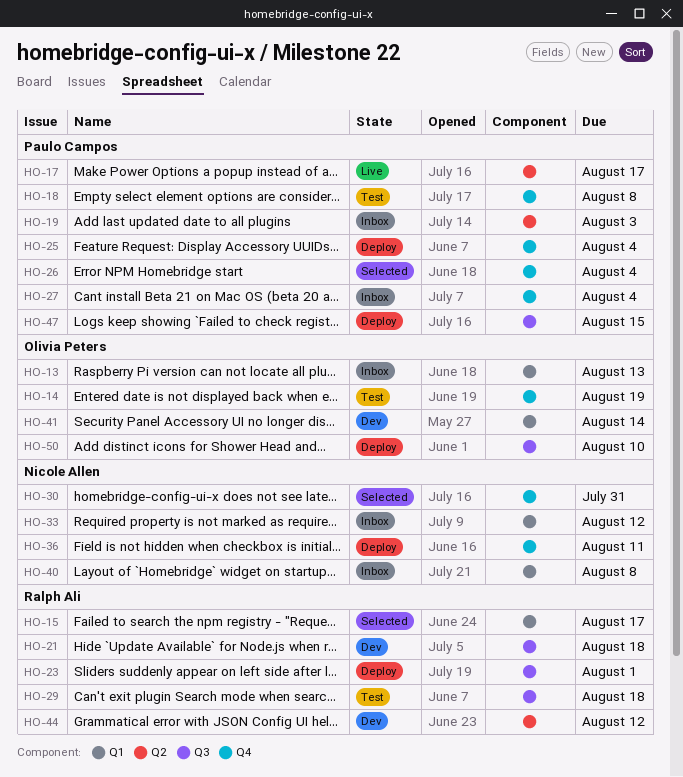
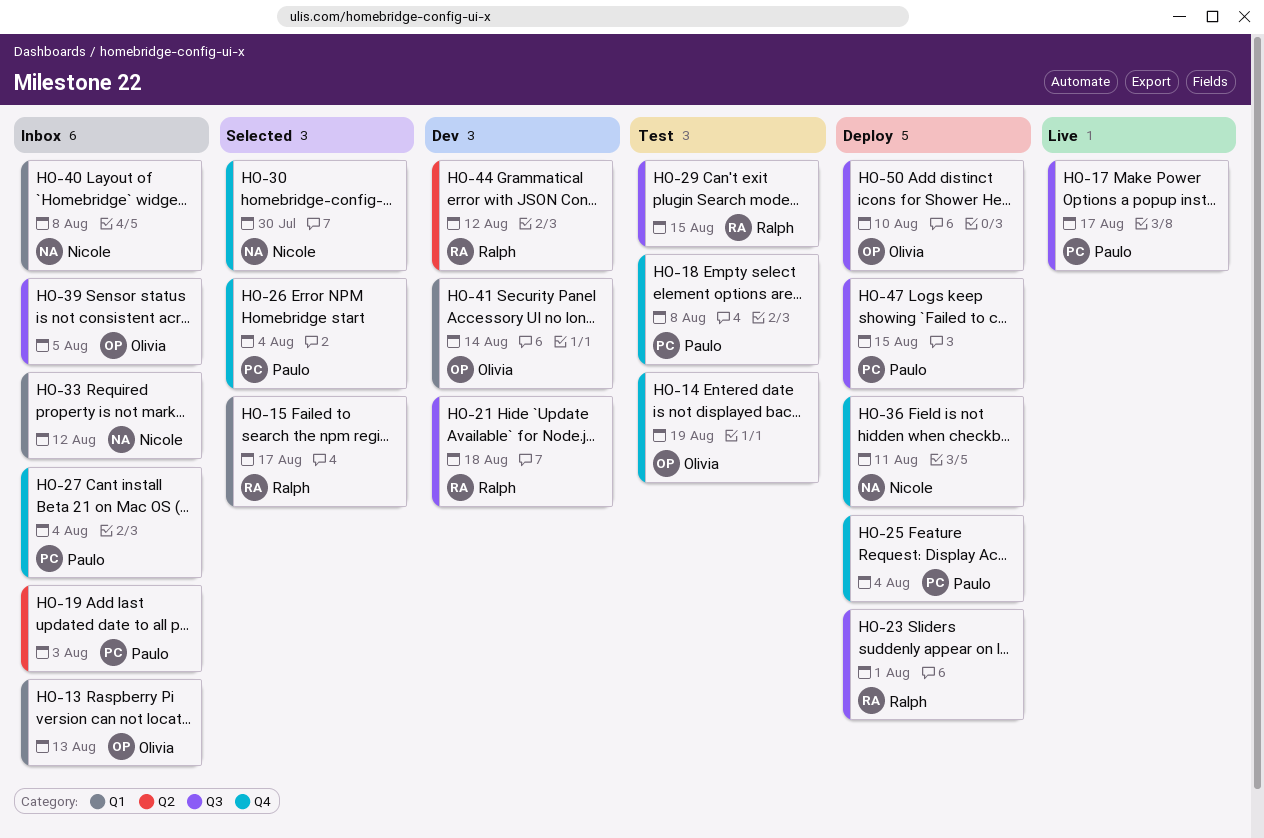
HO-17, label: Q2 -> Q3
HO-29, due: Aug 18 -> Aug 15
HO-30, due: Jul 31 -> Jul 30
HO-39: none -> present

